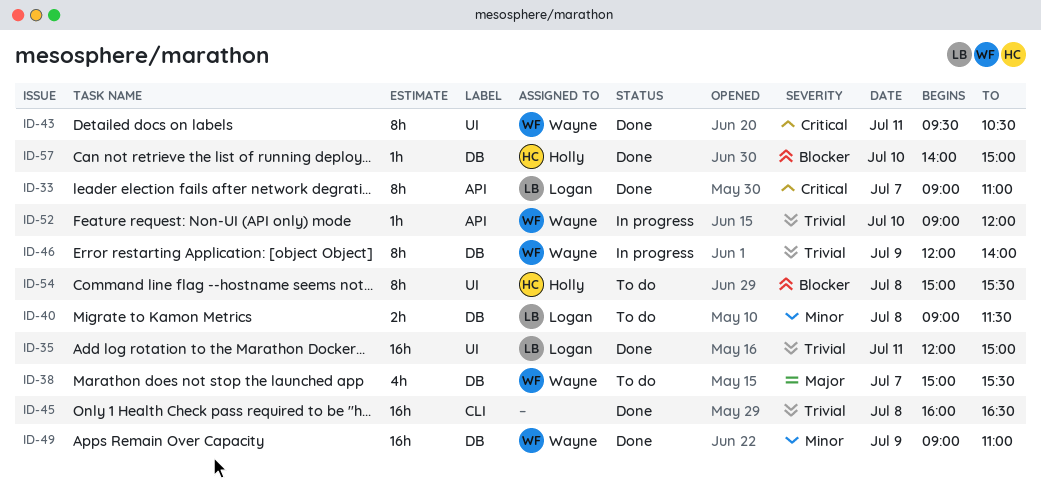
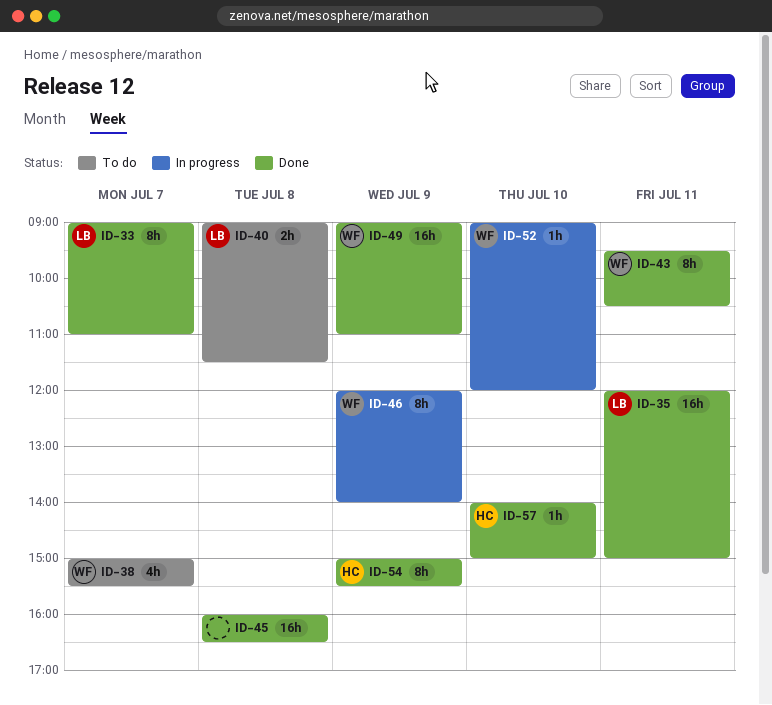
ID-54, status: To do -> Done
ID-54, day: Jul 8 -> Jul 9

